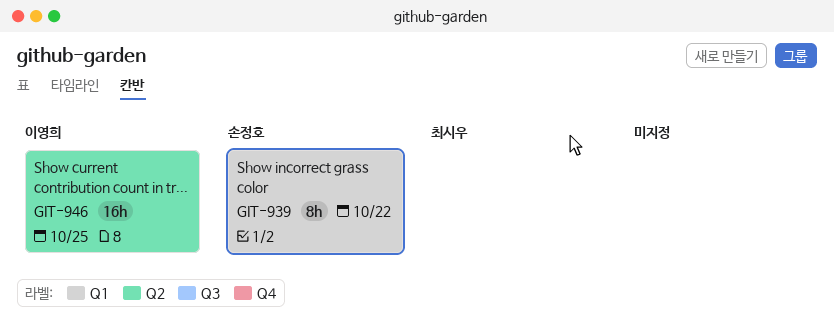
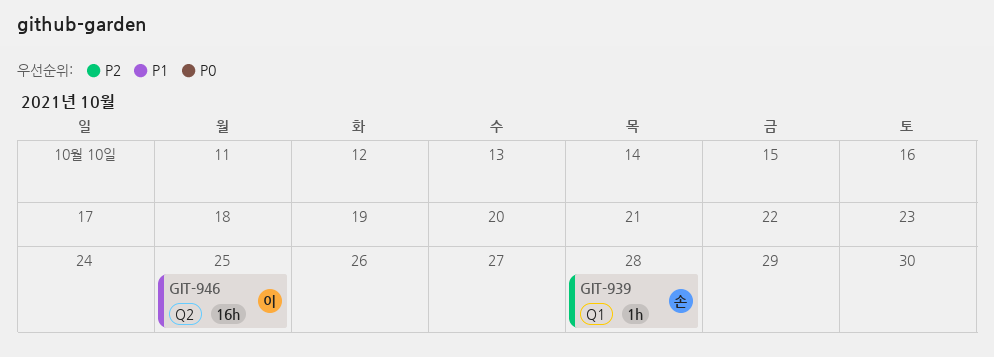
GIT-939, estimate: 8h -> 1h
GIT-939, due: Oct 22 -> Oct 28

